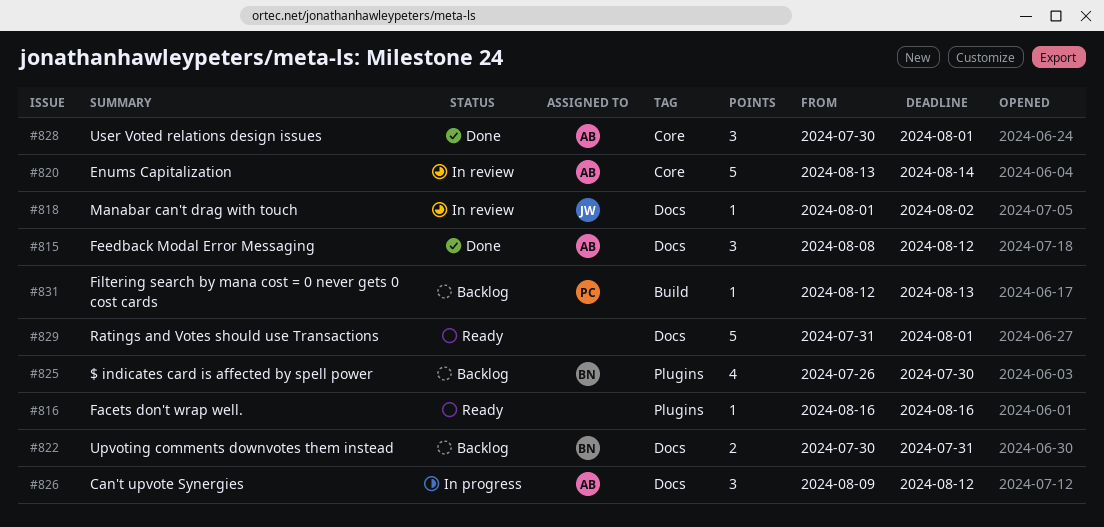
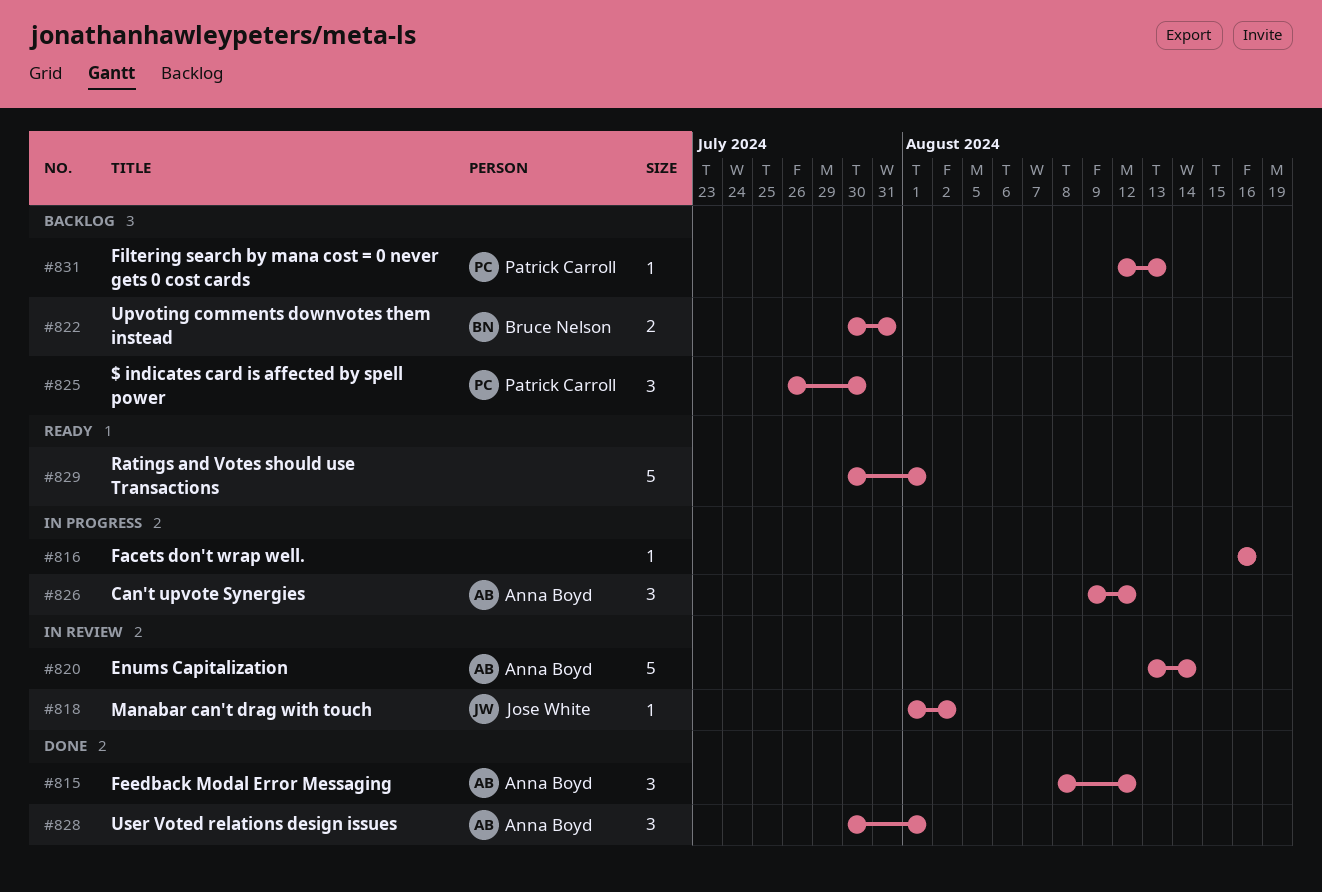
#816, status: Ready -> In progress
#825, owner: Bruce Nelson -> Patrick Carroll
#825, estimate: 4 -> 3
#829, start: Jul 31 -> Jul 30

